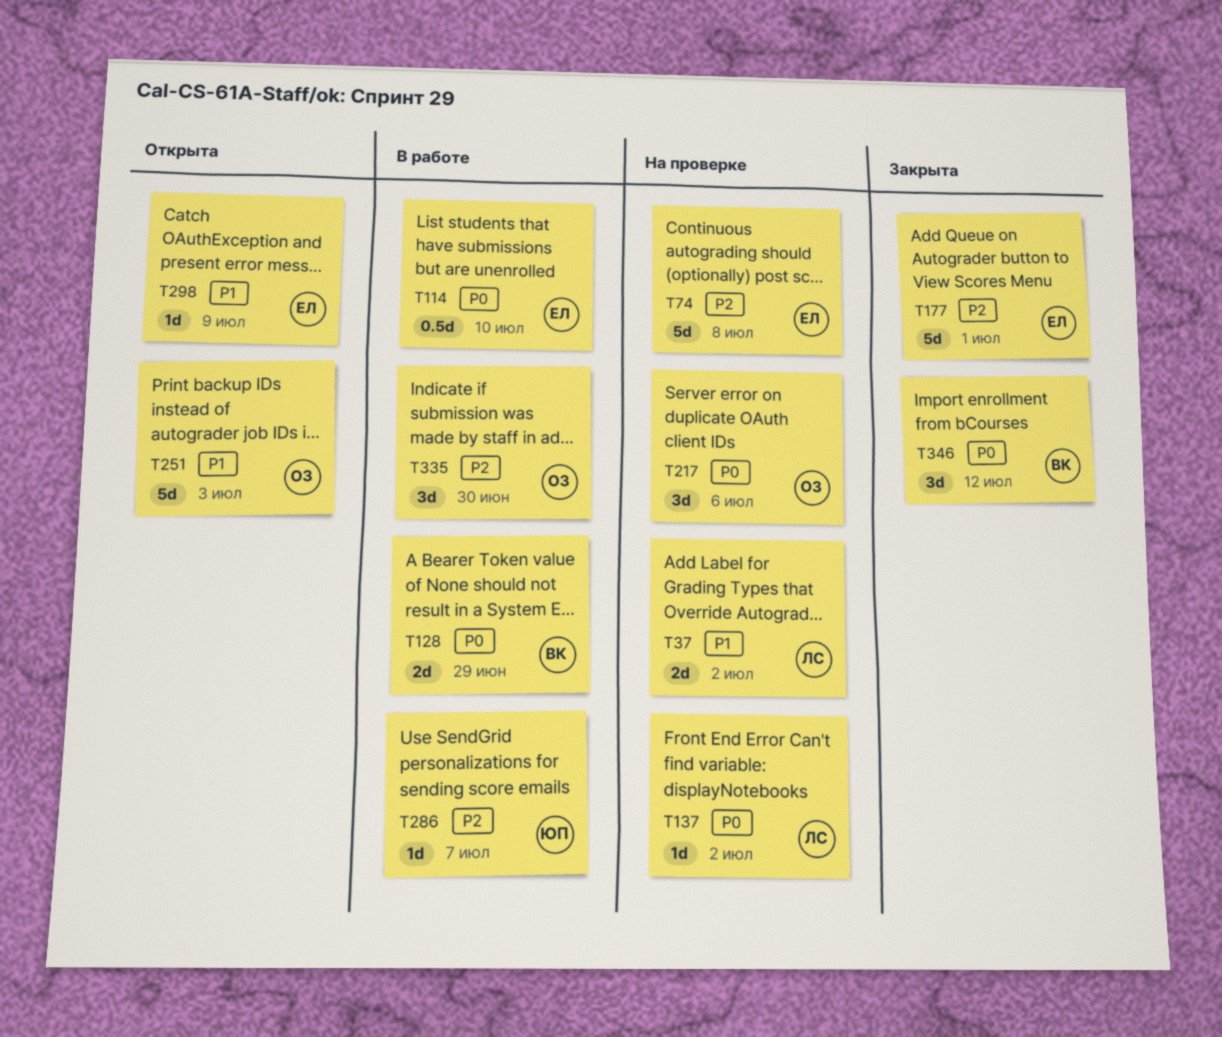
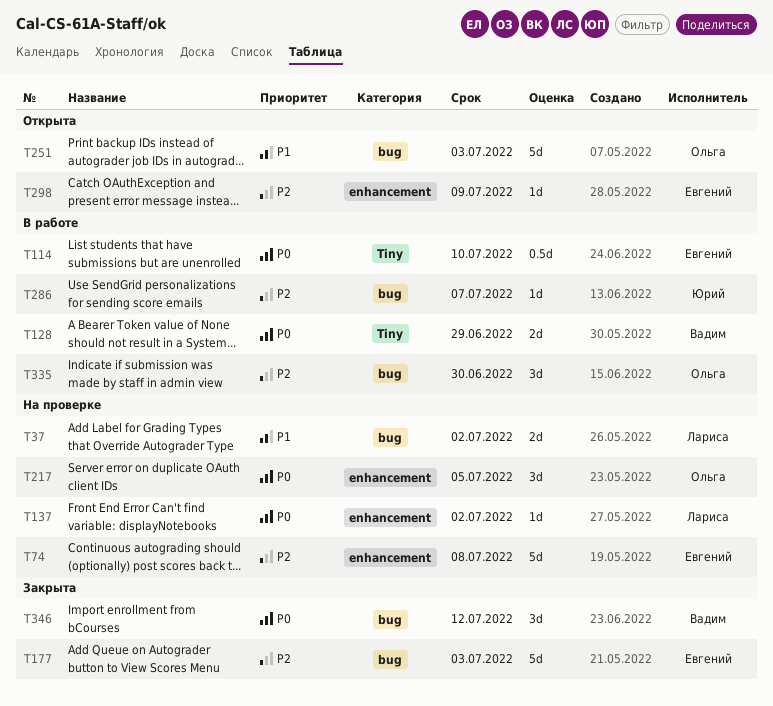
T177, due: Jul 1 -> Jul 3
T217, due: Jul 6 -> Jul 5
T298, priority: P1 -> P2

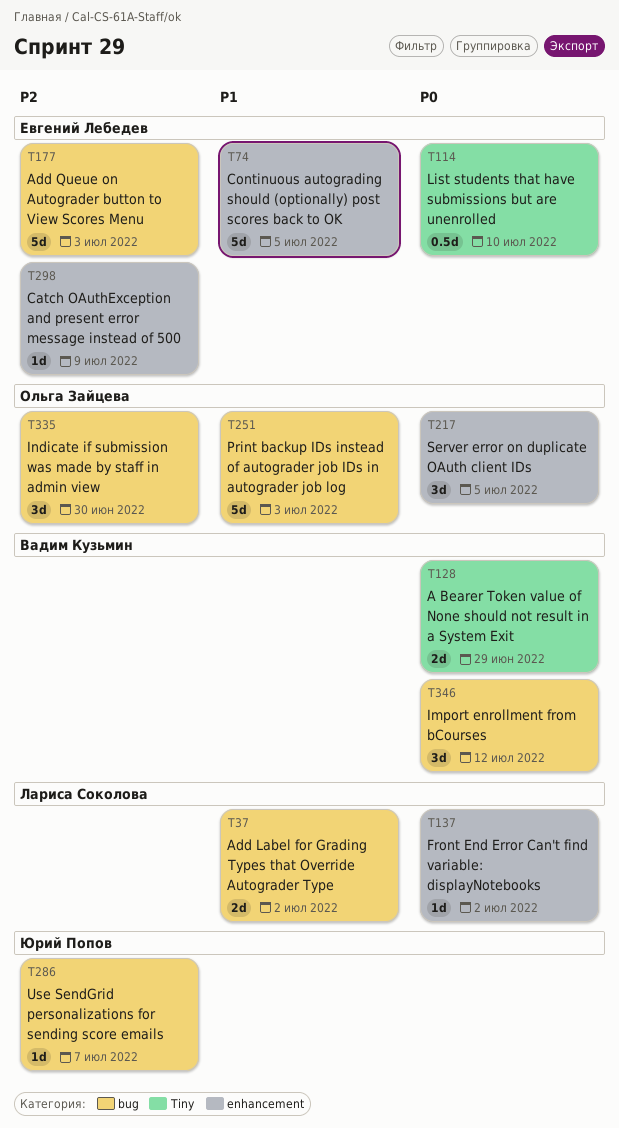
T74, priority: P2 -> P1
T74, due: Jul 8 -> Jul 5

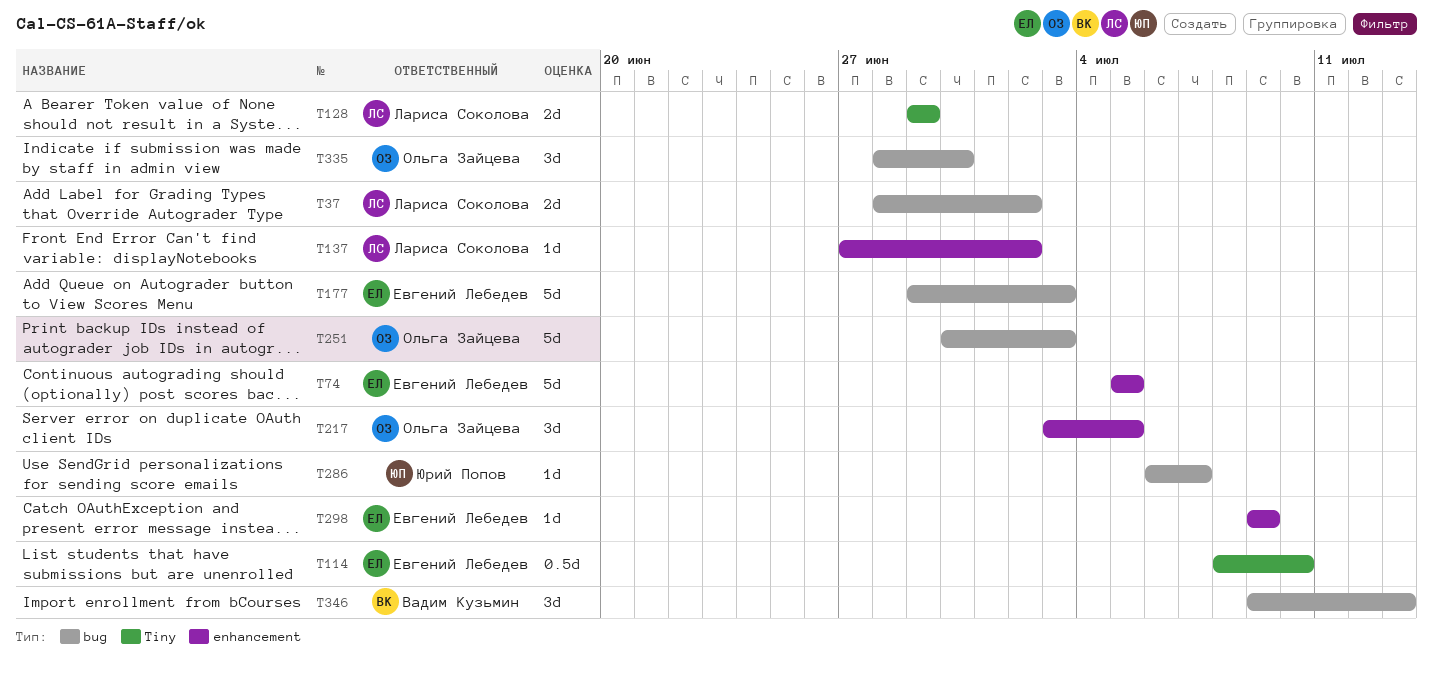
T128, owner: Вадим Кузьмин -> Лариса Соколова
T346, due: Jul 12 -> Jul 13

